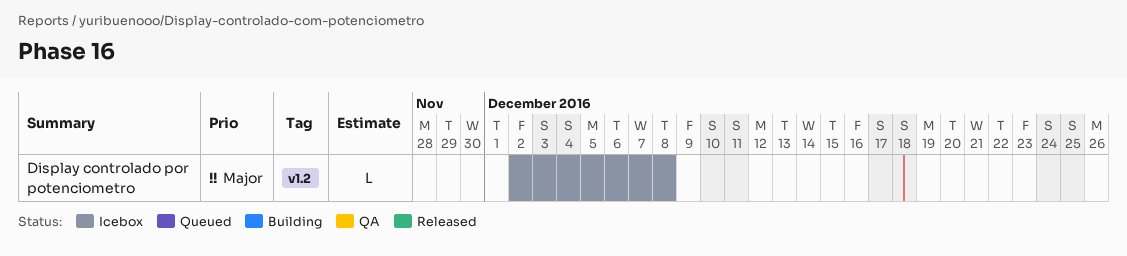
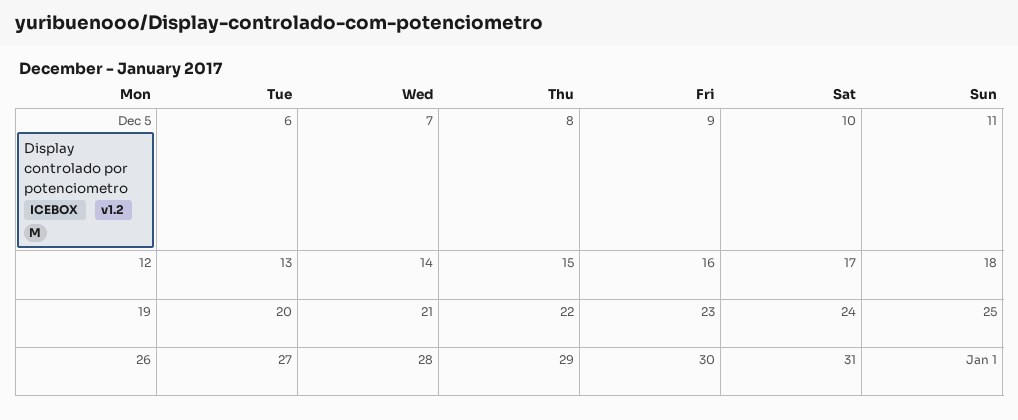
Display controlado por potenciometro, estimate: L -> M
Display controlado por potenciometro, due: Dec 8 -> Dec 5

